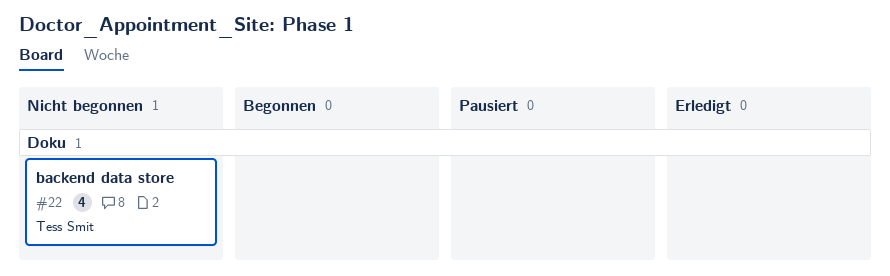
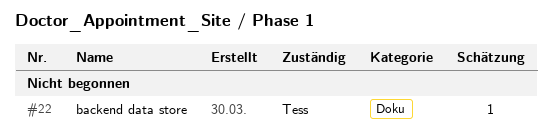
#22, estimate: 4 -> 1

